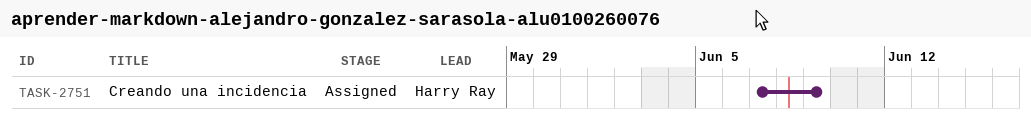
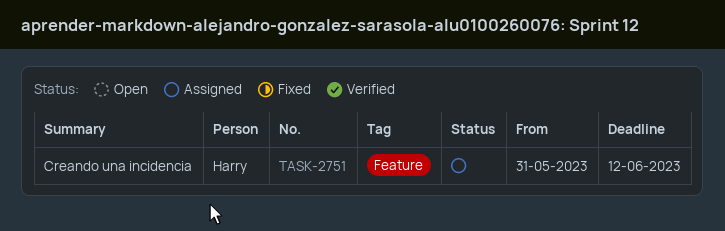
TASK-2751, start: Jun 7 -> May 31
TASK-2751, due: Jun 9 -> Jun 12

